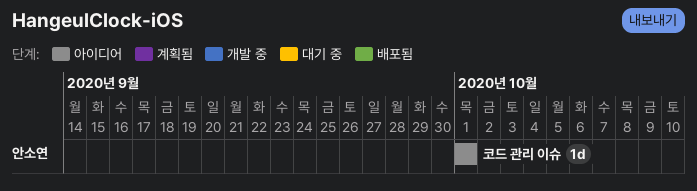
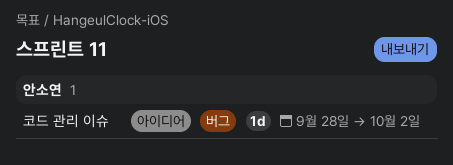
코드 관리 이슈, start: Oct 1 -> Sep 28
코드 관리 이슈, due: Oct 1 -> Oct 2

